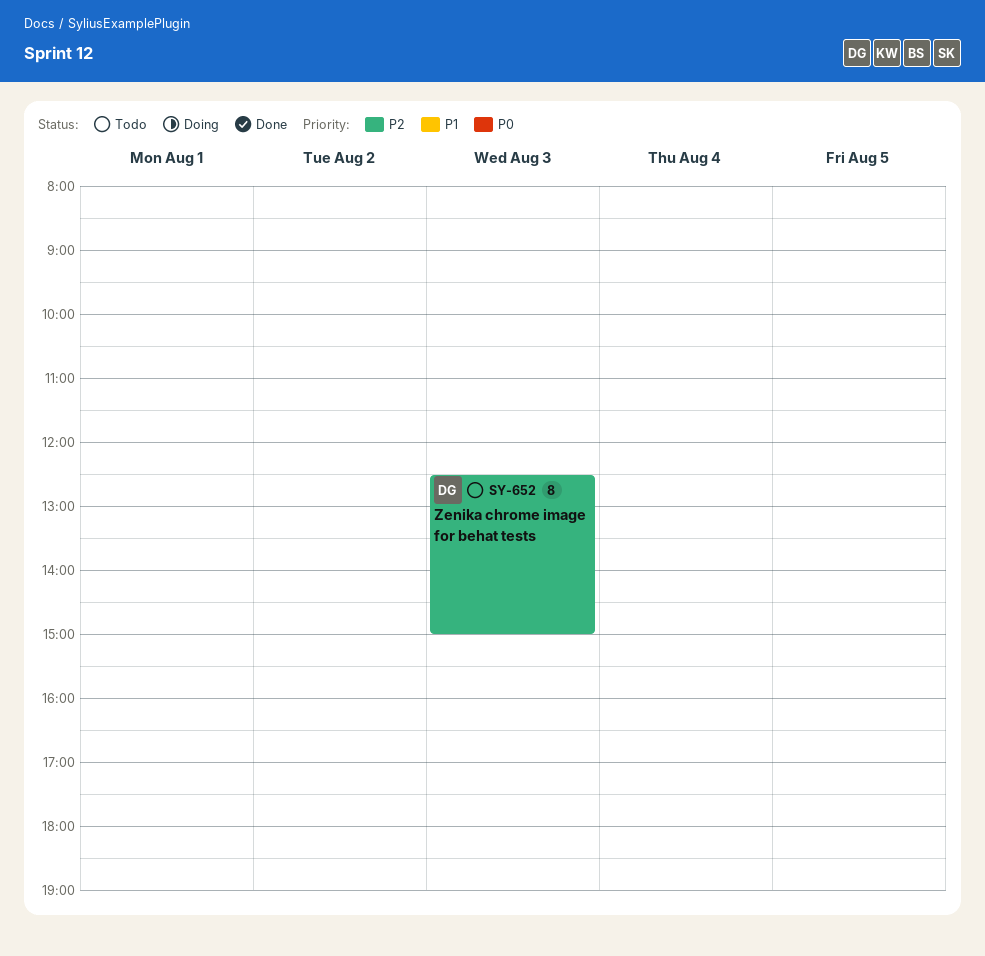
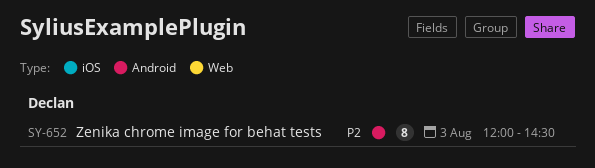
SY-652, begins: 12:30 -> 12:00
SY-652, ends: 15:00 -> 14:30

